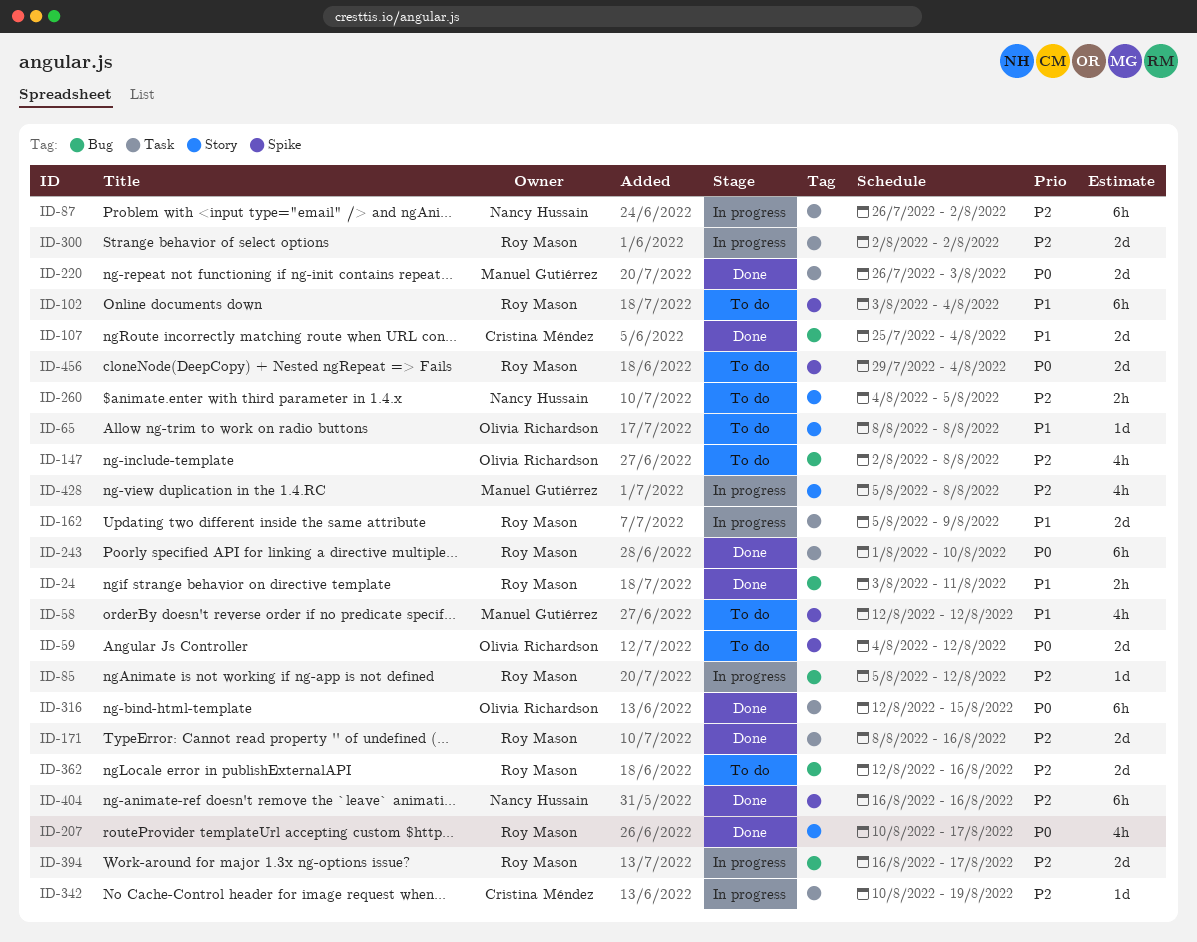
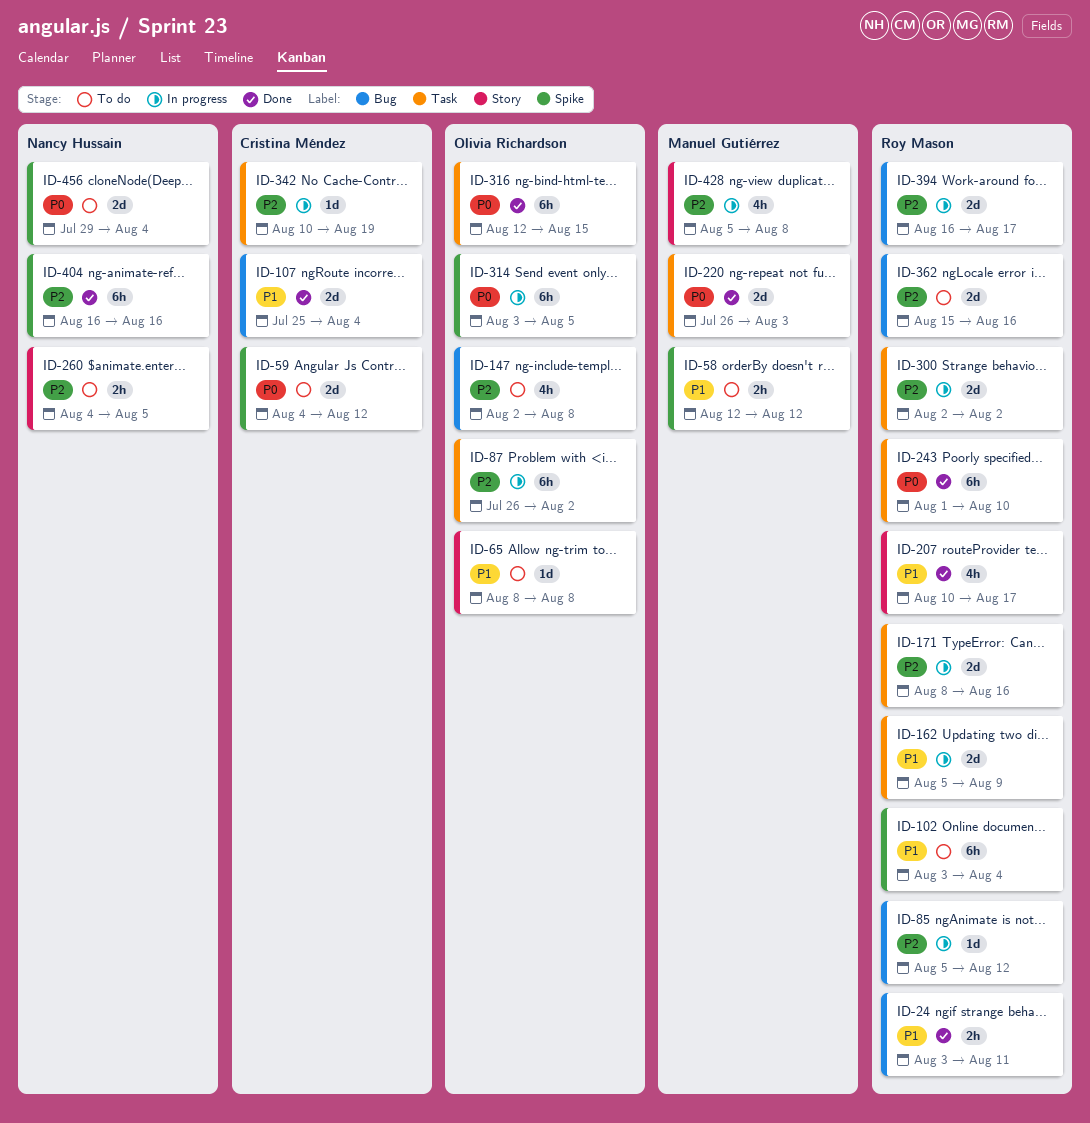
ID-58, estimate: 4h -> 2h
ID-59, owner: Olivia Richardson -> Cristina Méndez
ID-87, owner: Nancy Hussain -> Olivia Richardson
ID-171, status: Done -> In progress
ID-207, priority: P0 -> P1
ID-314: none -> present
ID-362, start: Aug 12 -> Aug 15
ID-456, owner: Roy Mason -> Nancy Hussain

